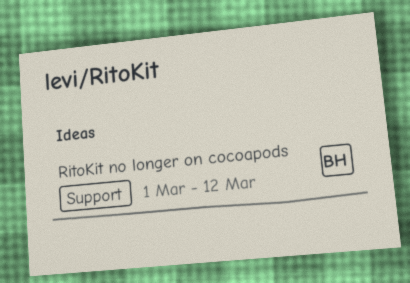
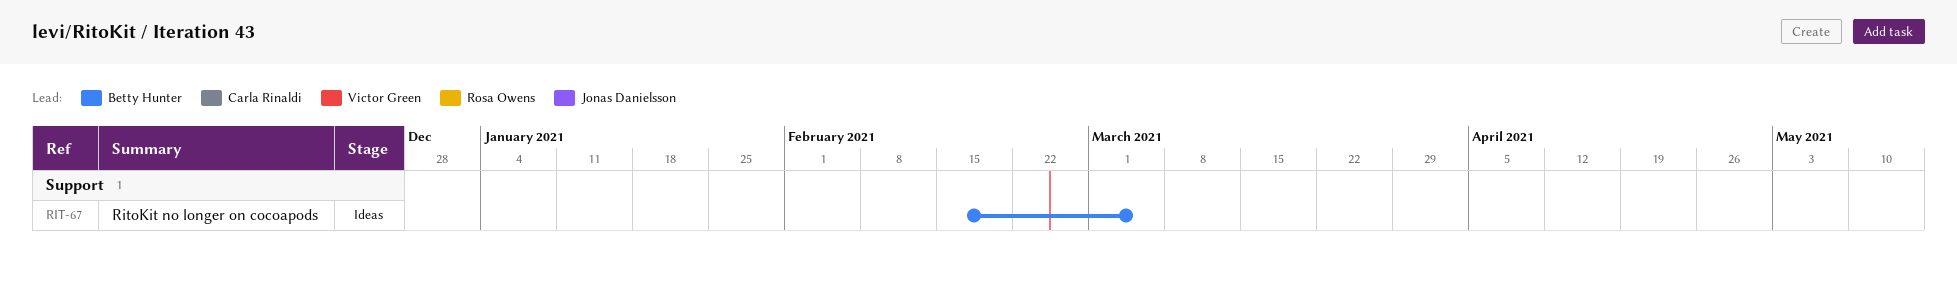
RitoKit no longer on cocoapods, start: Mar 1 -> Feb 15
RitoKit no longer on cocoapods, due: Mar 12 -> Mar 5

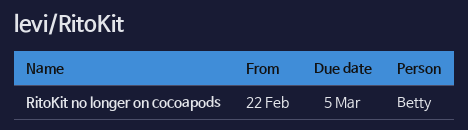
RitoKit no longer on cocoapods, start: Feb 15 -> Feb 22

